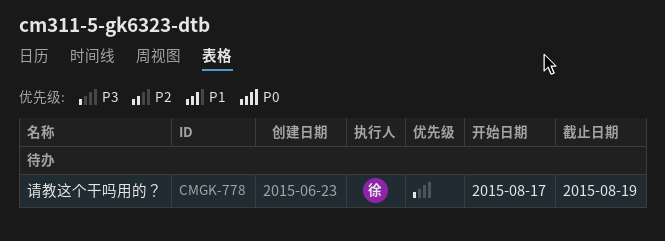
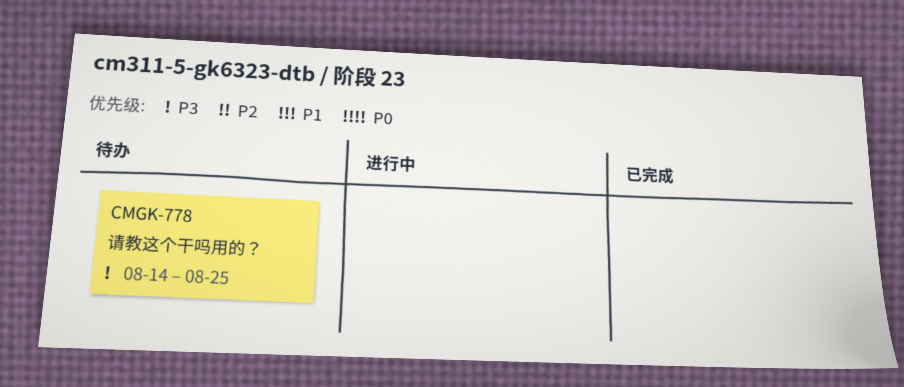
CMGK-778, start: Aug 17 -> Aug 14
CMGK-778, due: Aug 19 -> Aug 25

